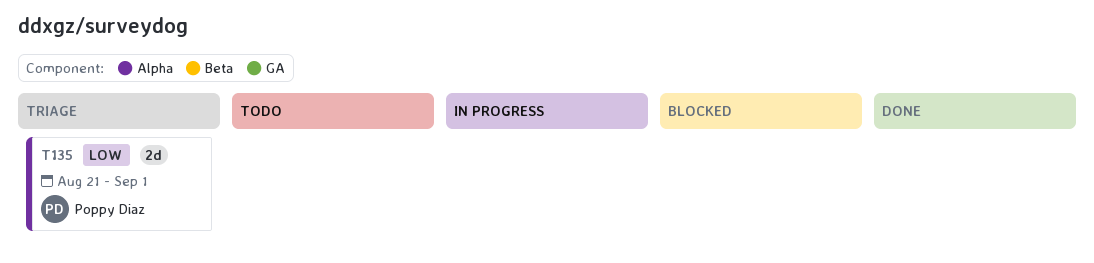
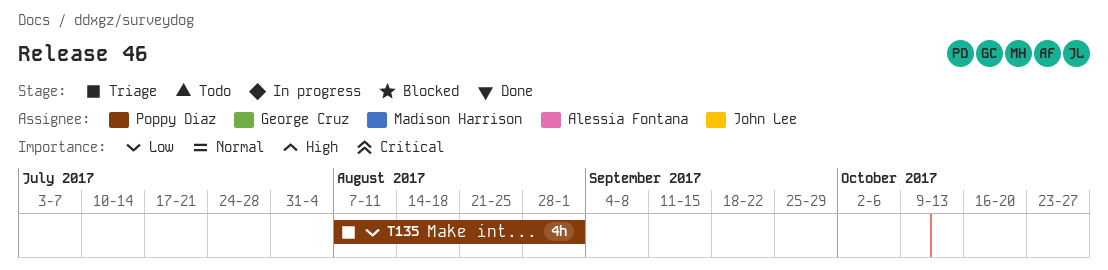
T135, estimate: 2d -> 4h
T135, start: Aug 21 -> Aug 7

